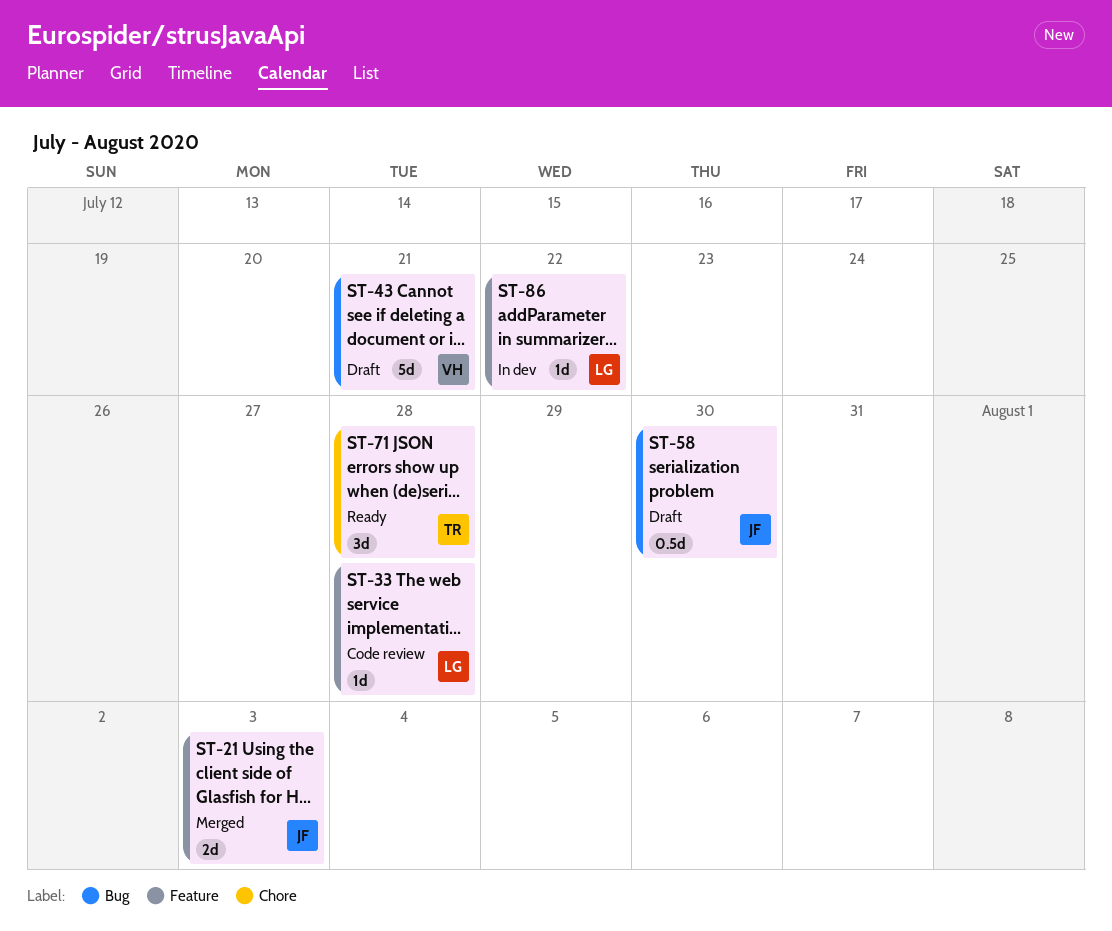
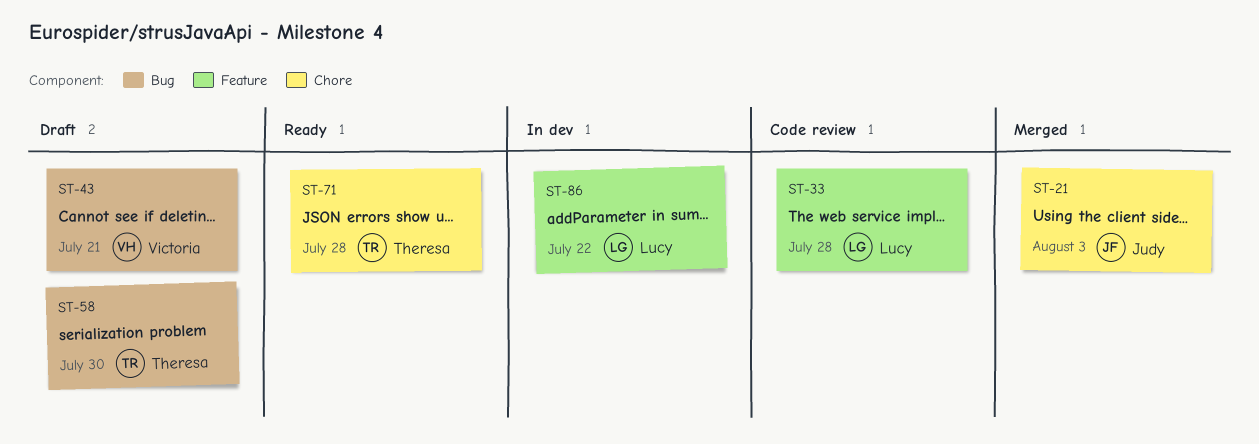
ST-21, label: Feature -> Chore
ST-58, owner: Judy -> Theresa

